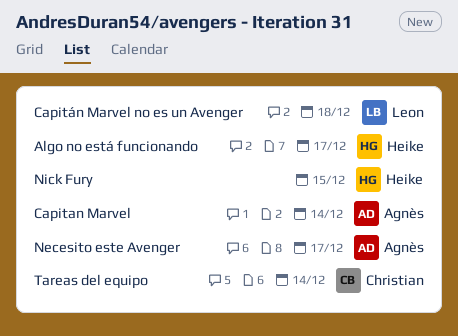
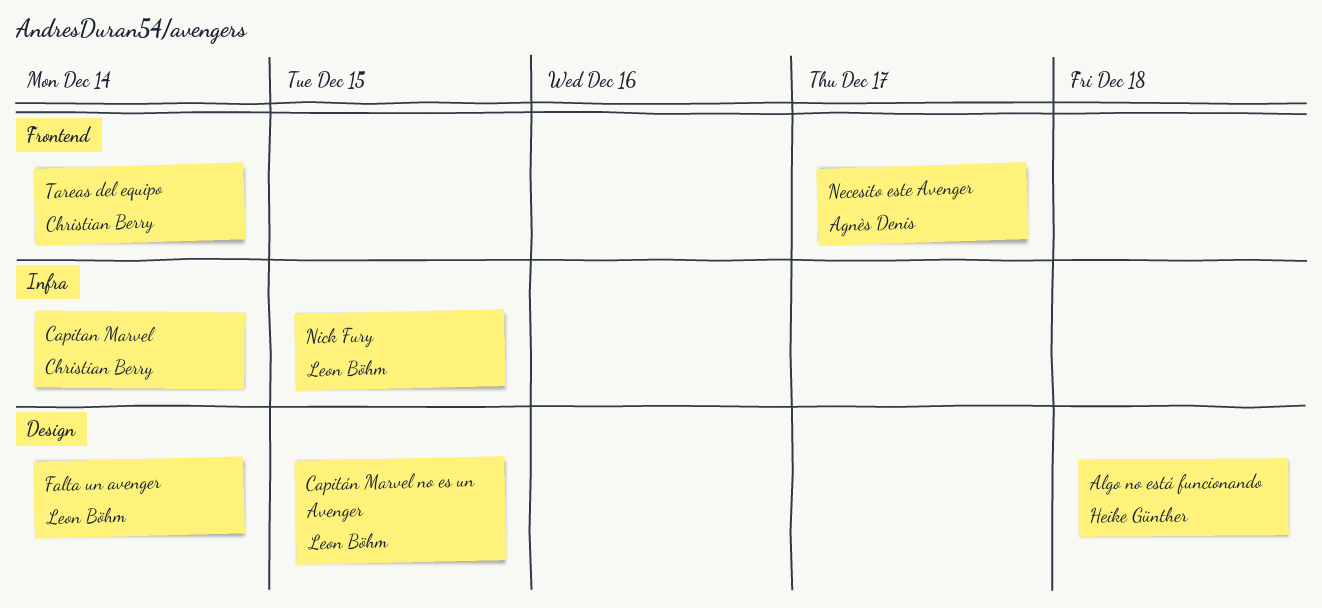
Algo no está funcionando, due: Dec 17 -> Dec 18
Capitan Marvel, owner: Agnès Denis -> Christian Berry
Capitán Marvel no es un Avenger, due: Dec 18 -> Dec 15
Falta un avenger: none -> present
Nick Fury, owner: Heike Günther -> Leon Böhm

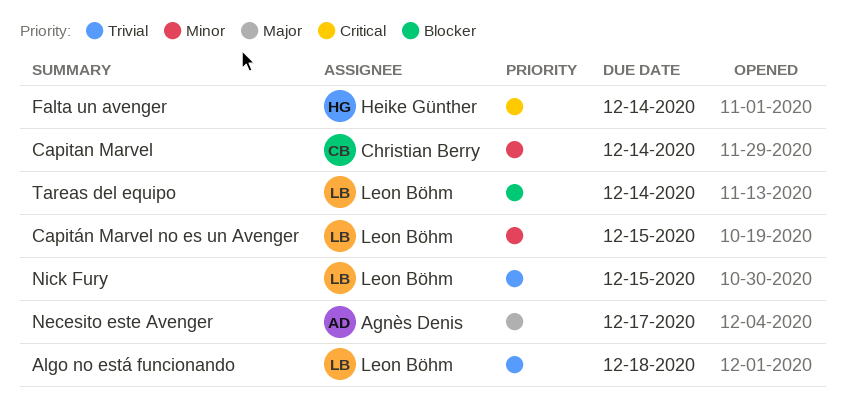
Algo no está funcionando, owner: Heike Günther -> Leon Böhm
Falta un avenger, owner: Leon Böhm -> Heike Günther
Tareas del equipo, owner: Christian Berry -> Leon Böhm

